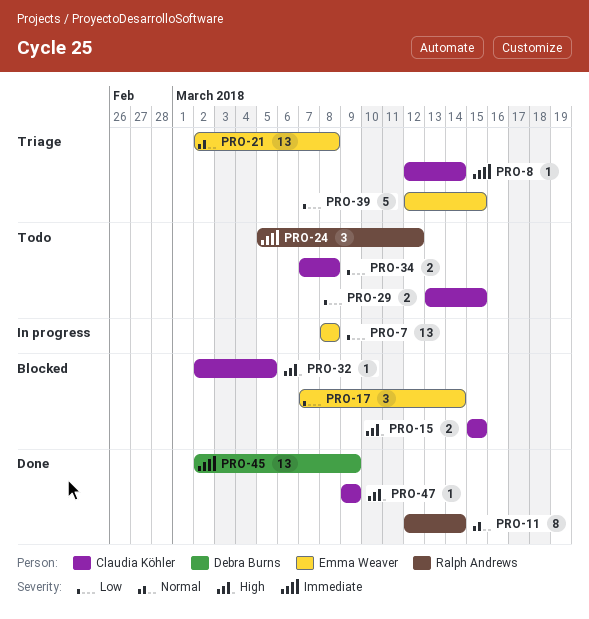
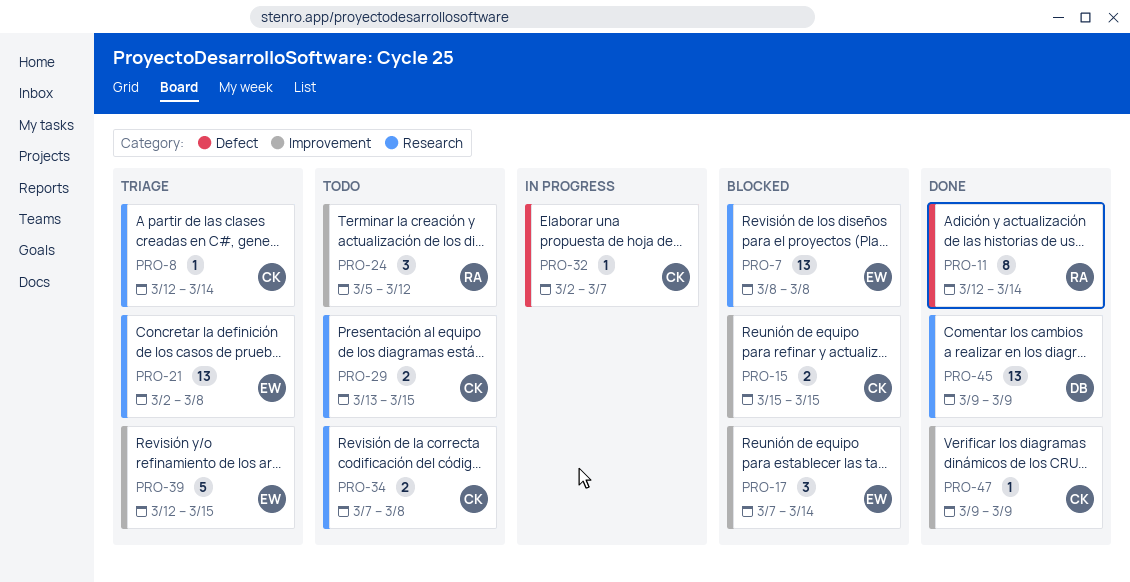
PRO-7, status: In progress -> Blocked
PRO-32, status: Blocked -> In progress
PRO-32, due: Mar 5 -> Mar 7
PRO-45, start: Mar 2 -> Mar 9

